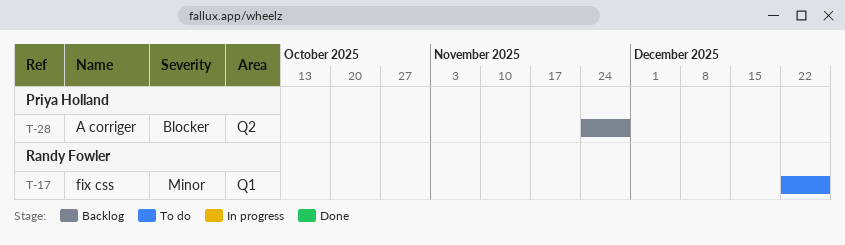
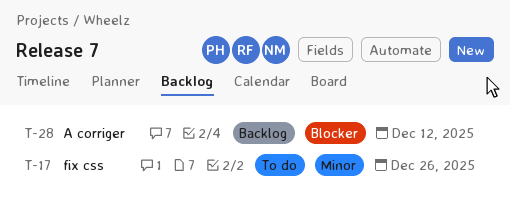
T-28, due: Nov 28 -> Dec 12

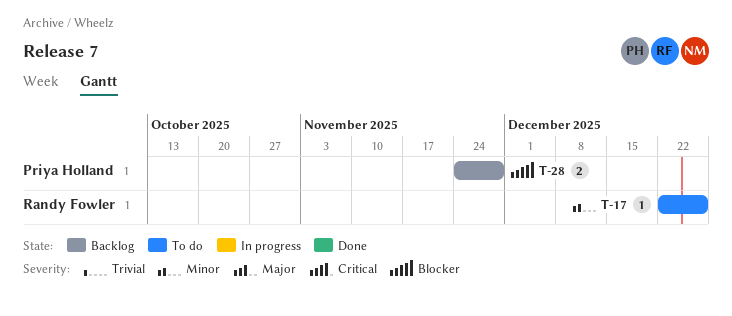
T-28, due: Dec 12 -> Nov 28

